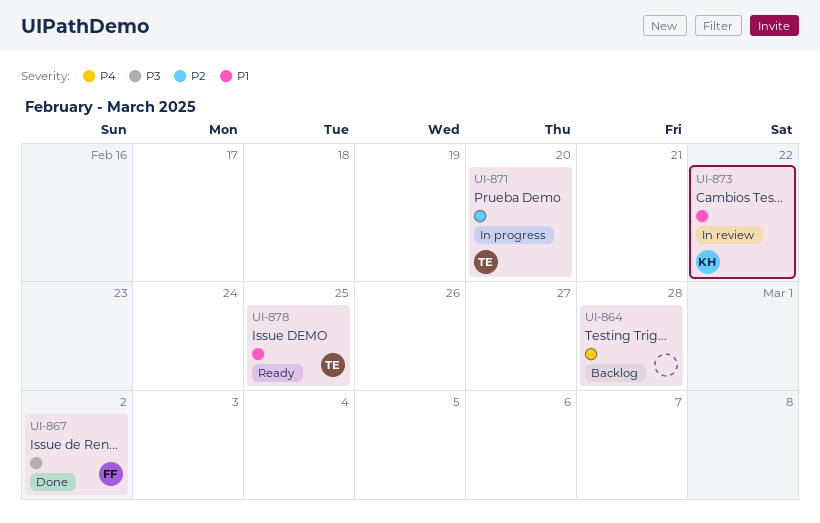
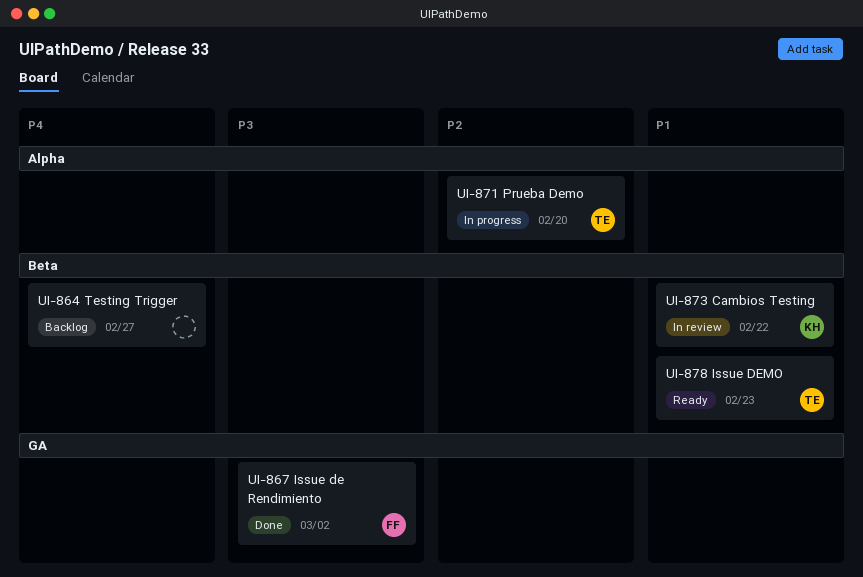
UI-864, due: Feb 28 -> Feb 27
UI-878, due: Feb 25 -> Feb 23

